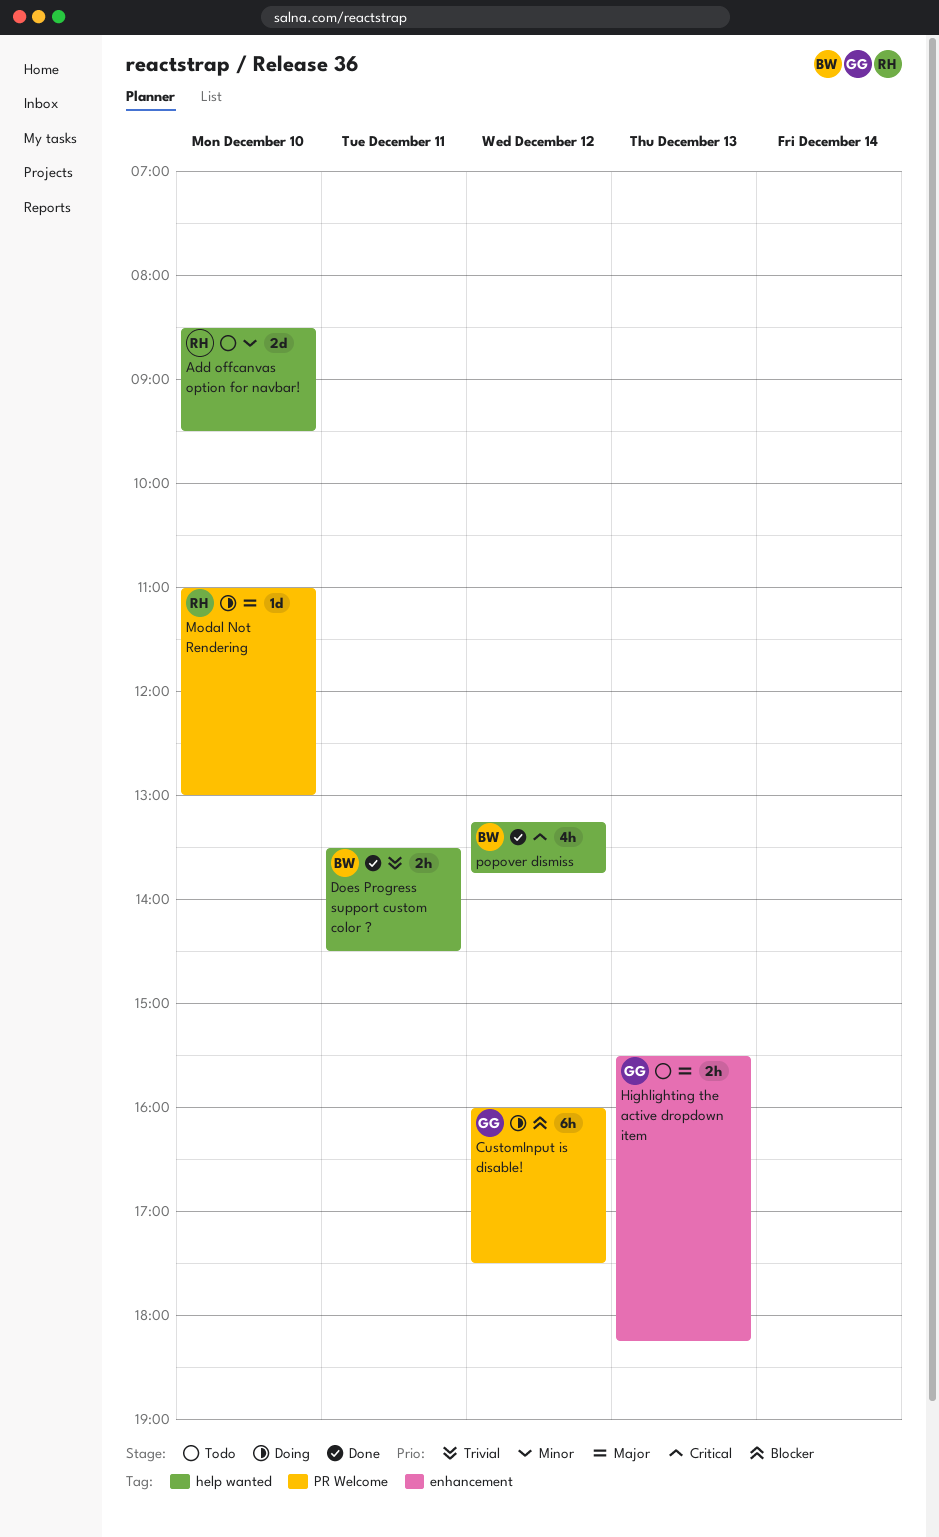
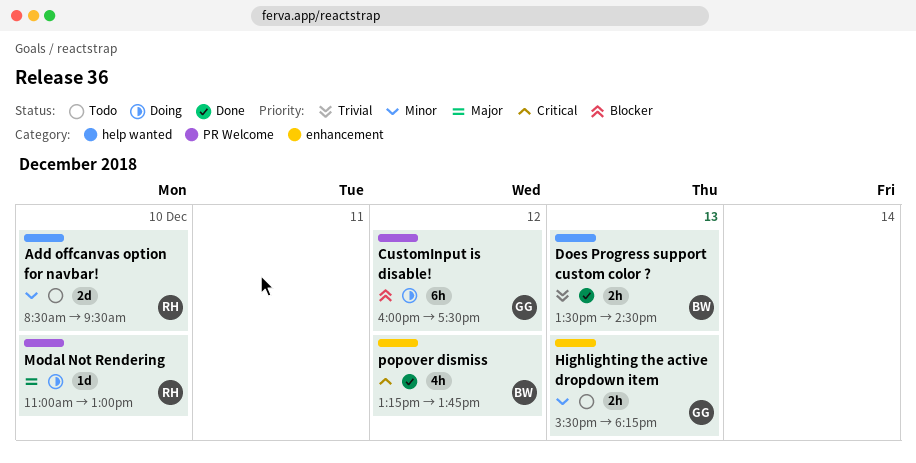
Does Progress support custom color ?, day: Dec 11 -> Dec 13
Highlighting the active dropdown item, priority: Major -> Minor
popover dismiss, label: help wanted -> enhancement

